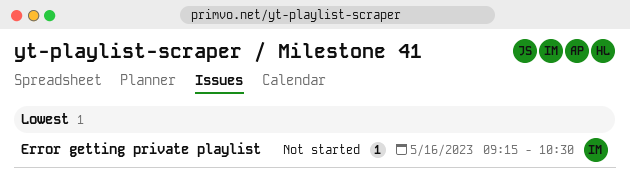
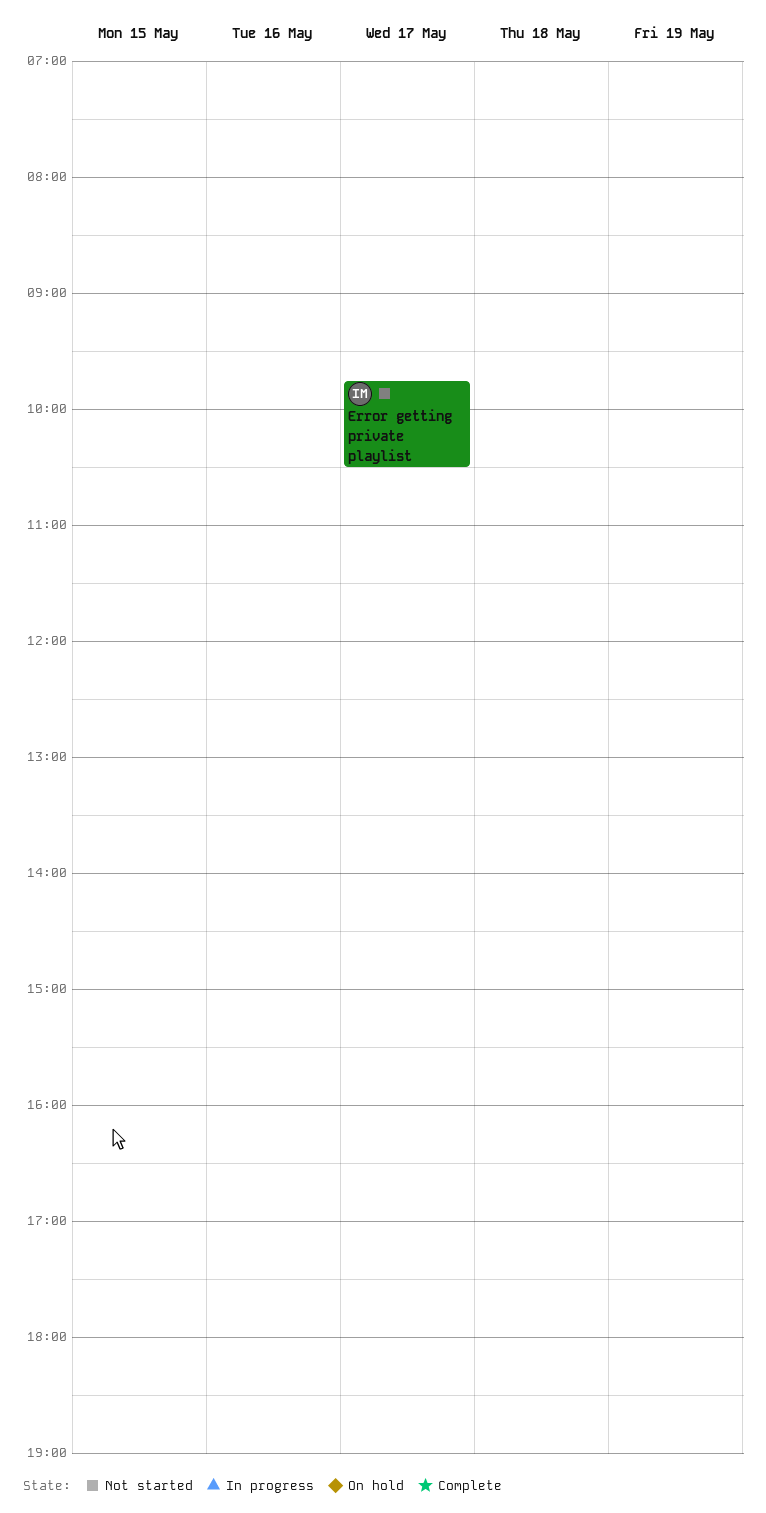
Error getting private playlist, day: May 16 -> May 17
Error getting private playlist, begins: 09:15 -> 09:45

